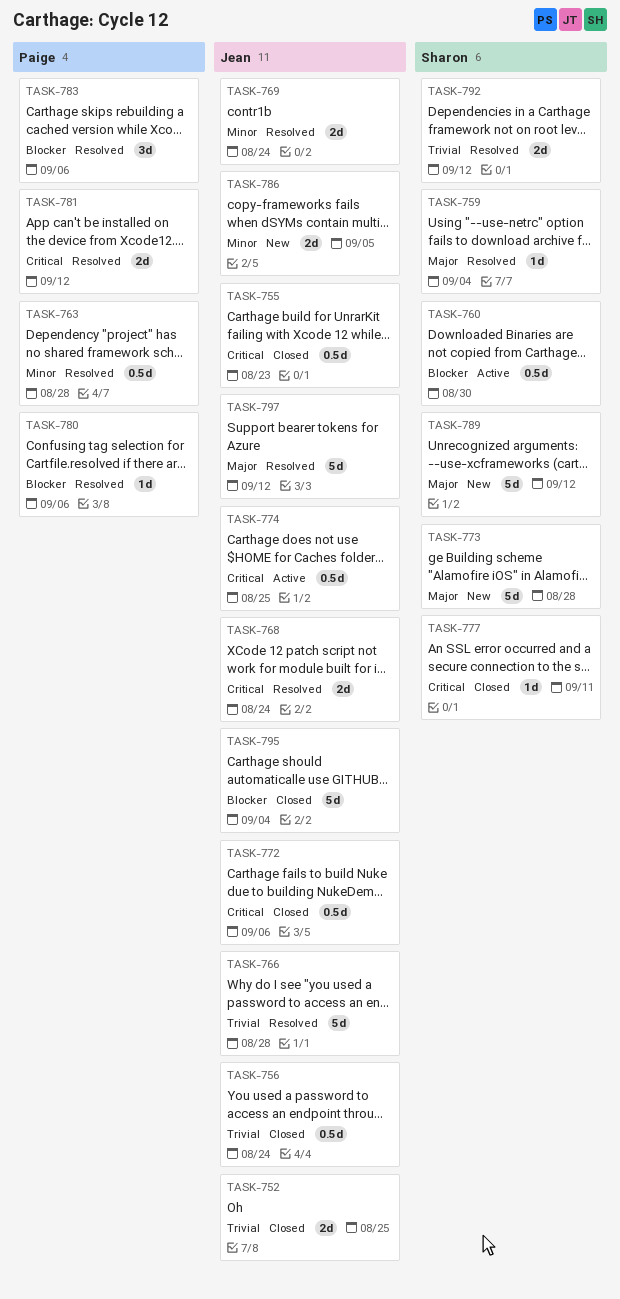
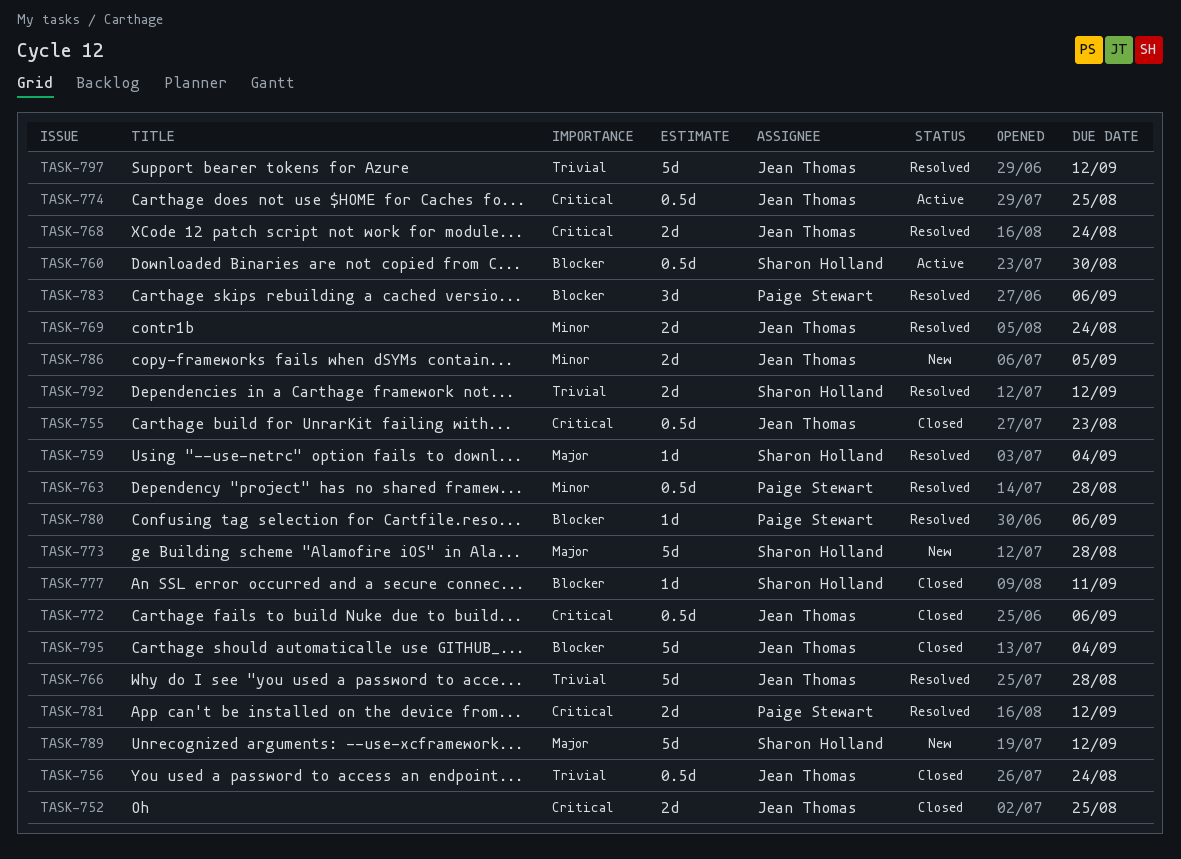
TASK-752, priority: Trivial -> Critical
TASK-777, priority: Critical -> Blocker
TASK-797, priority: Major -> Trivial

